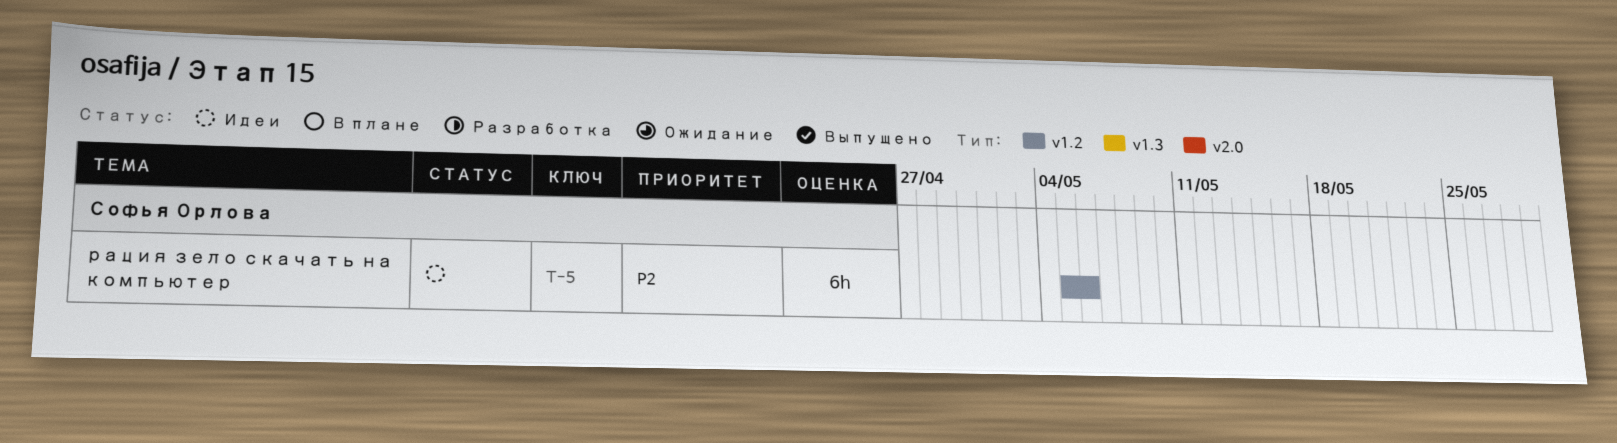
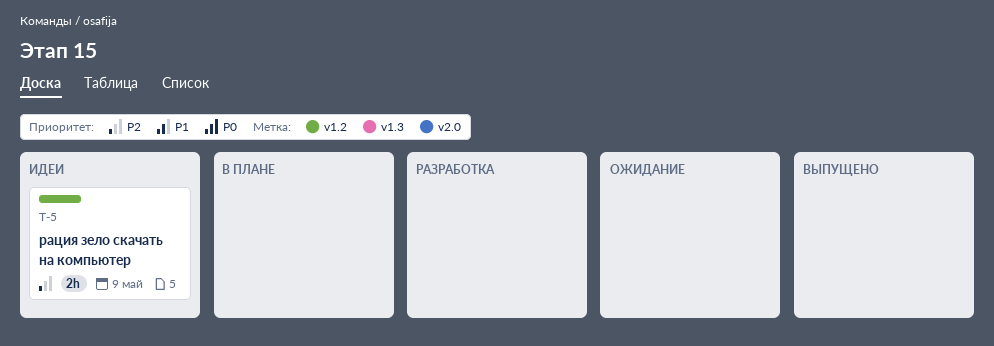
T-5, estimate: 6h -> 2h
T-5, due: May 6 -> May 9

